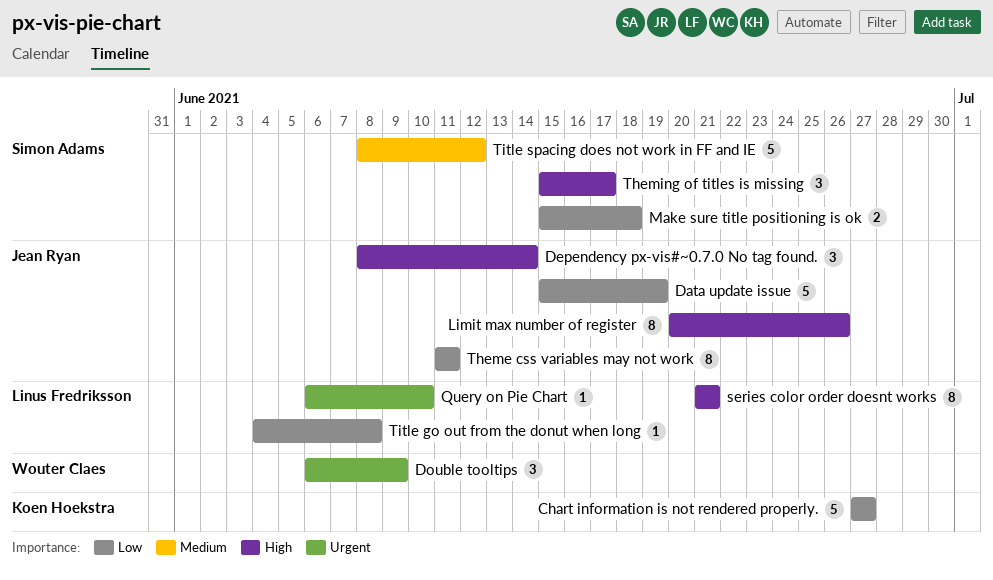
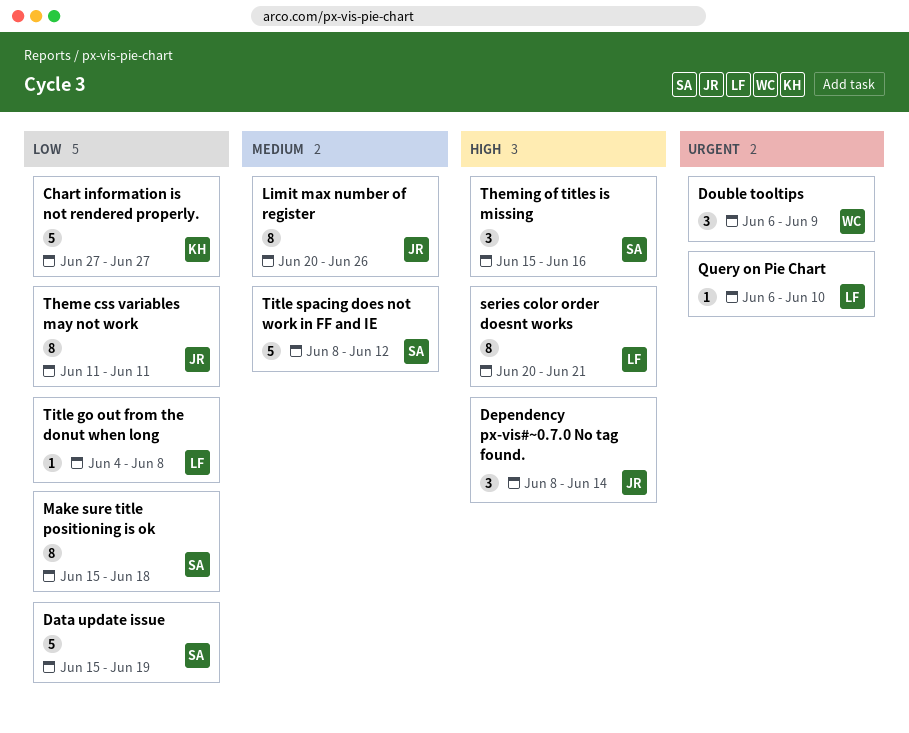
Data update issue, owner: Jean Ryan -> Simon Adams
Limit max number of register, priority: High -> Medium
Make sure title positioning is ok, estimate: 2 -> 8
series color order doesnt works, start: Jun 21 -> Jun 20
Theming of titles is missing, due: Jun 17 -> Jun 16

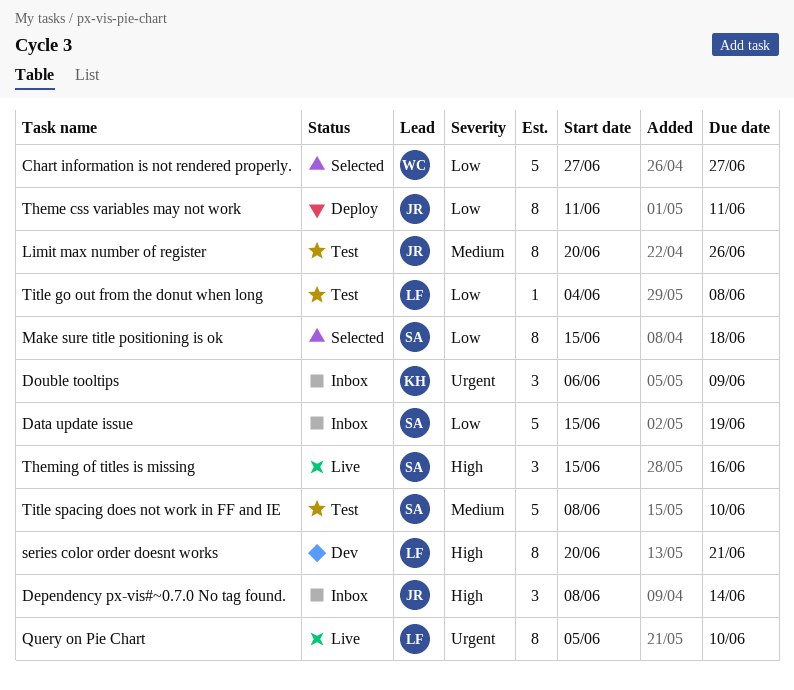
Chart information is not rendered properly., owner: KH -> WC
Double tooltips, owner: WC -> KH
Query on Pie Chart, estimate: 1 -> 8
Query on Pie Chart, start: Jun 6 -> Jun 5
Title spacing does not work in FF and IE, due: Jun 12 -> Jun 10

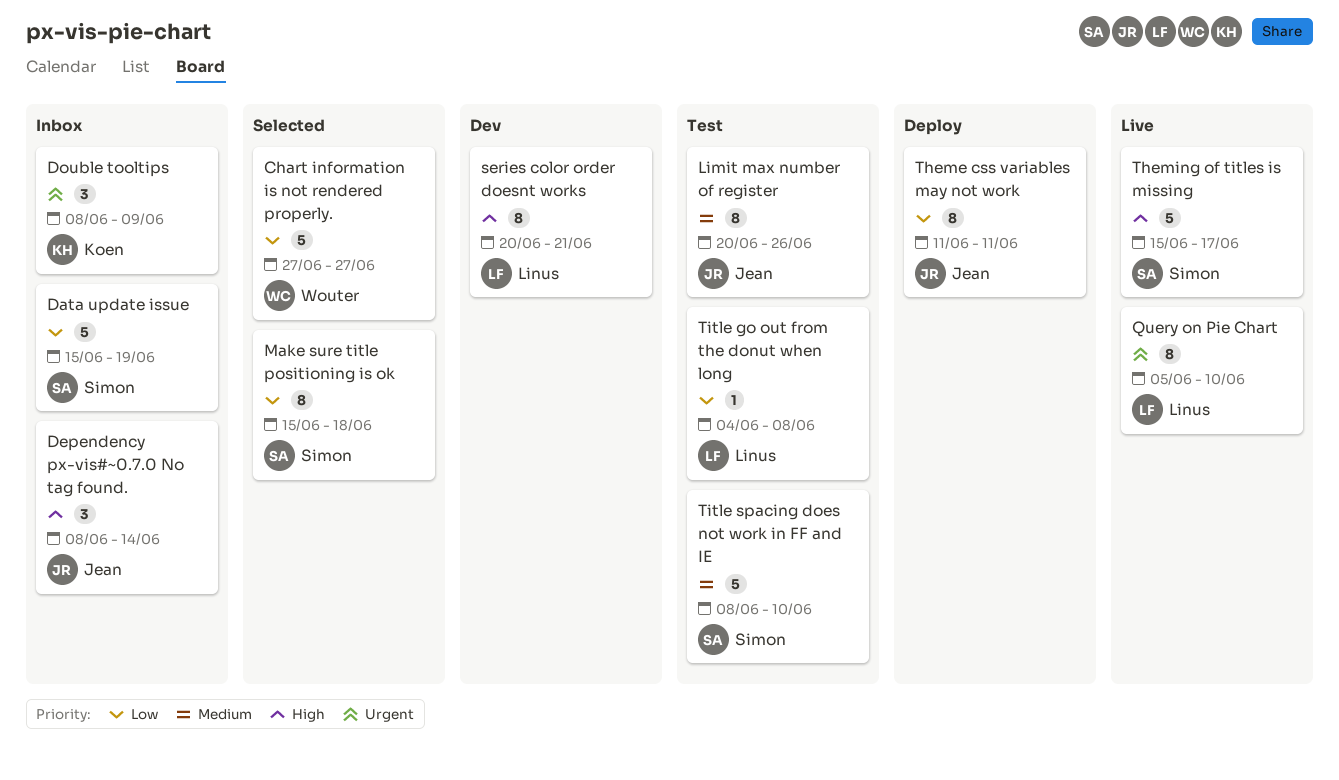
Double tooltips, start: Jun 6 -> Jun 8
Theming of titles is missing, estimate: 3 -> 5
Theming of titles is missing, due: Jun 16 -> Jun 17

